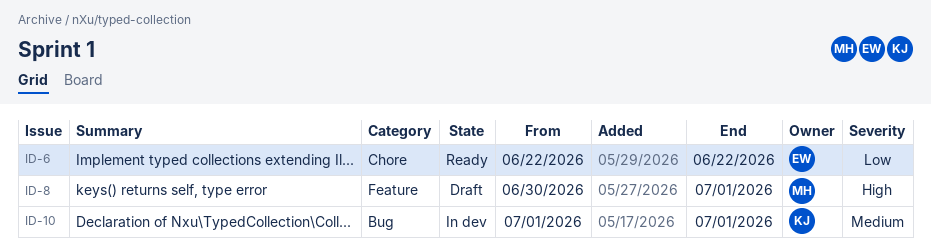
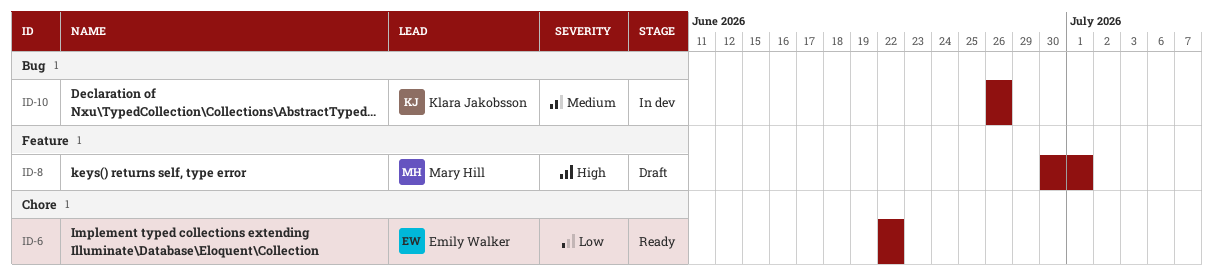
ID-10, start: Jul 1 -> Jun 26
ID-10, due: Jul 1 -> Jun 26

